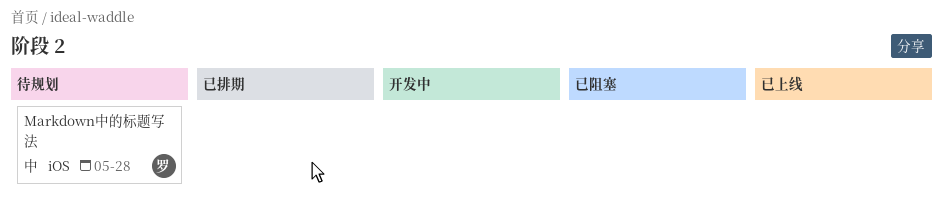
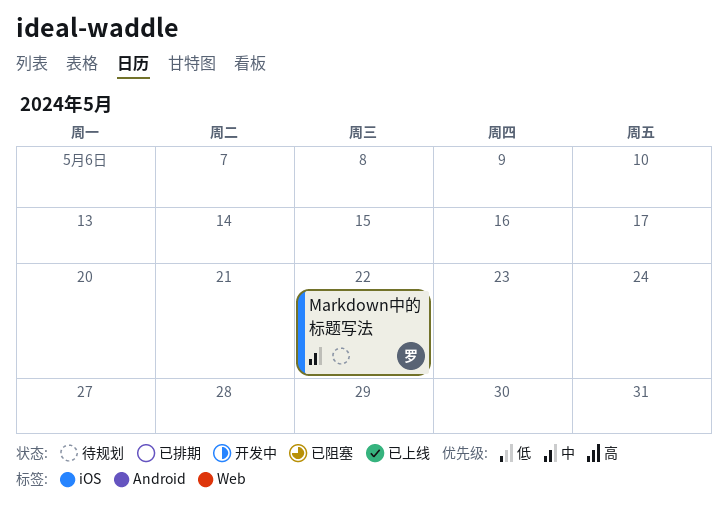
Markdown中的标题写法, due: May 28 -> May 22

